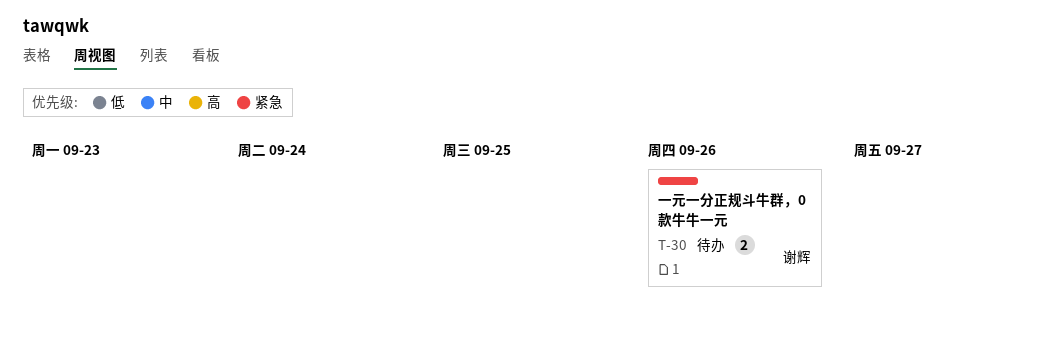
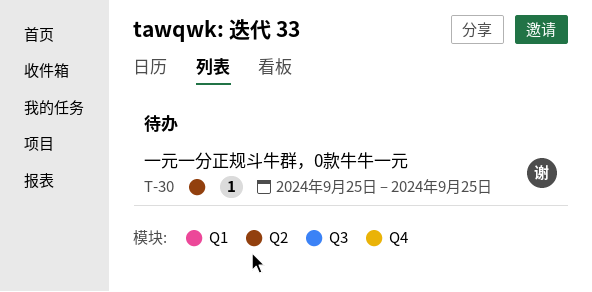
T-30, estimate: 2 -> 1
T-30, due: Sep 26 -> Sep 25

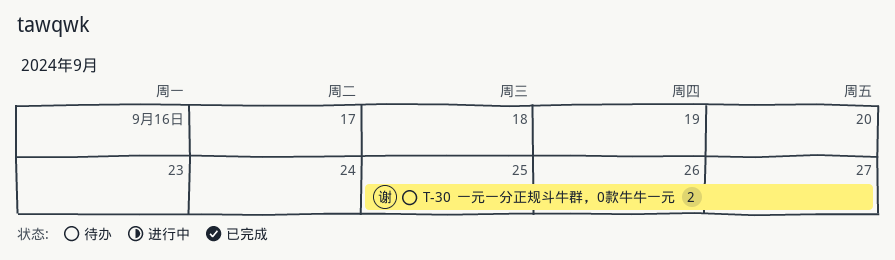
T-30, estimate: 1 -> 2
T-30, due: Sep 25 -> Sep 27

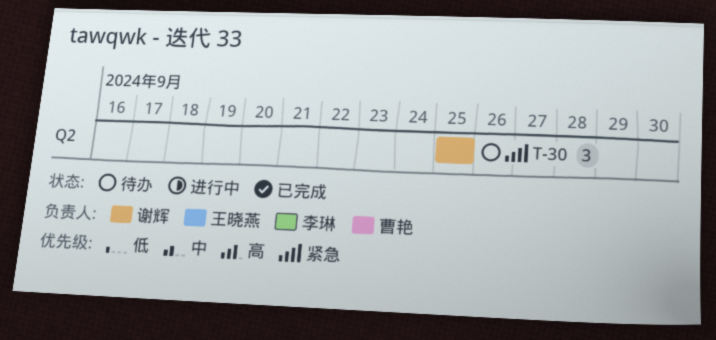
T-30, estimate: 2 -> 3
T-30, due: Sep 27 -> Sep 25

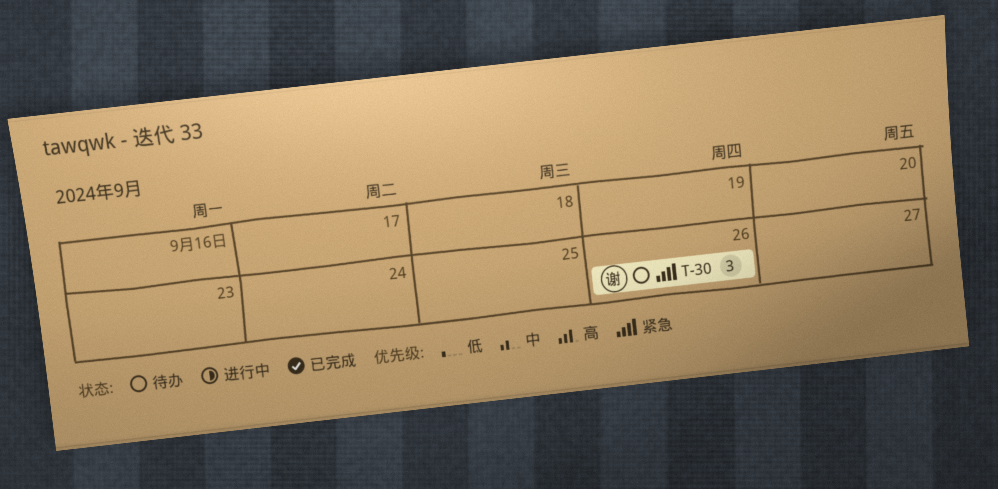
T-30, start: Sep 25 -> Sep 26
T-30, due: Sep 25 -> Sep 26

